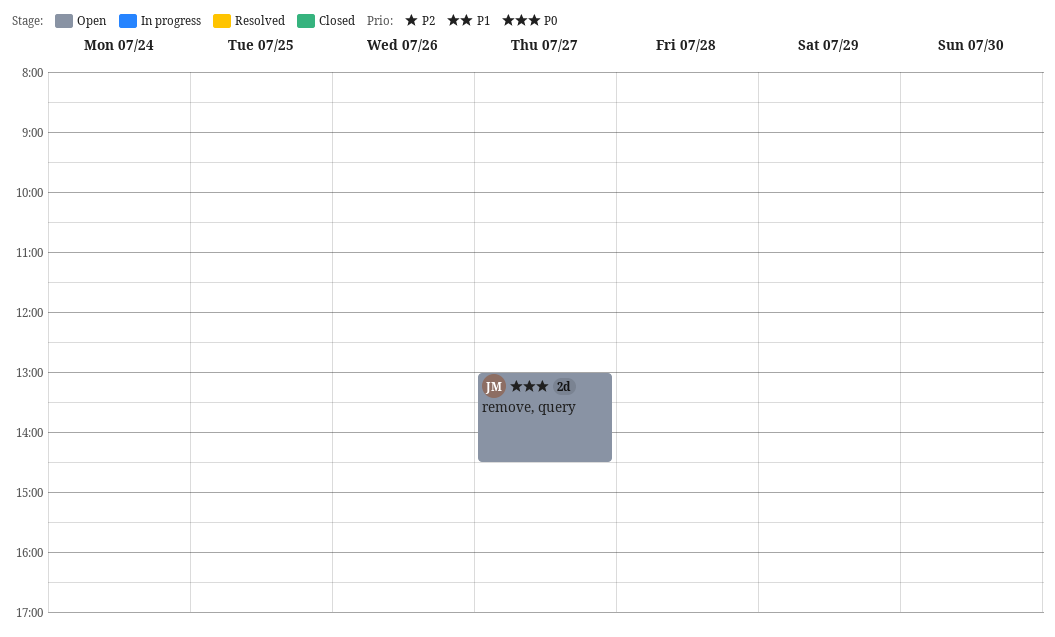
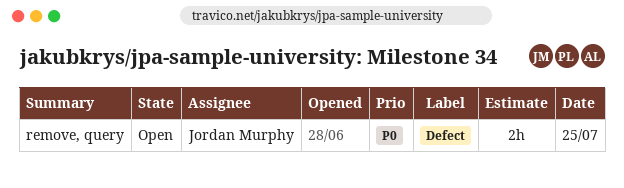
remove, query, estimate: 2d -> 2h
remove, query, day: Jul 27 -> Jul 25

